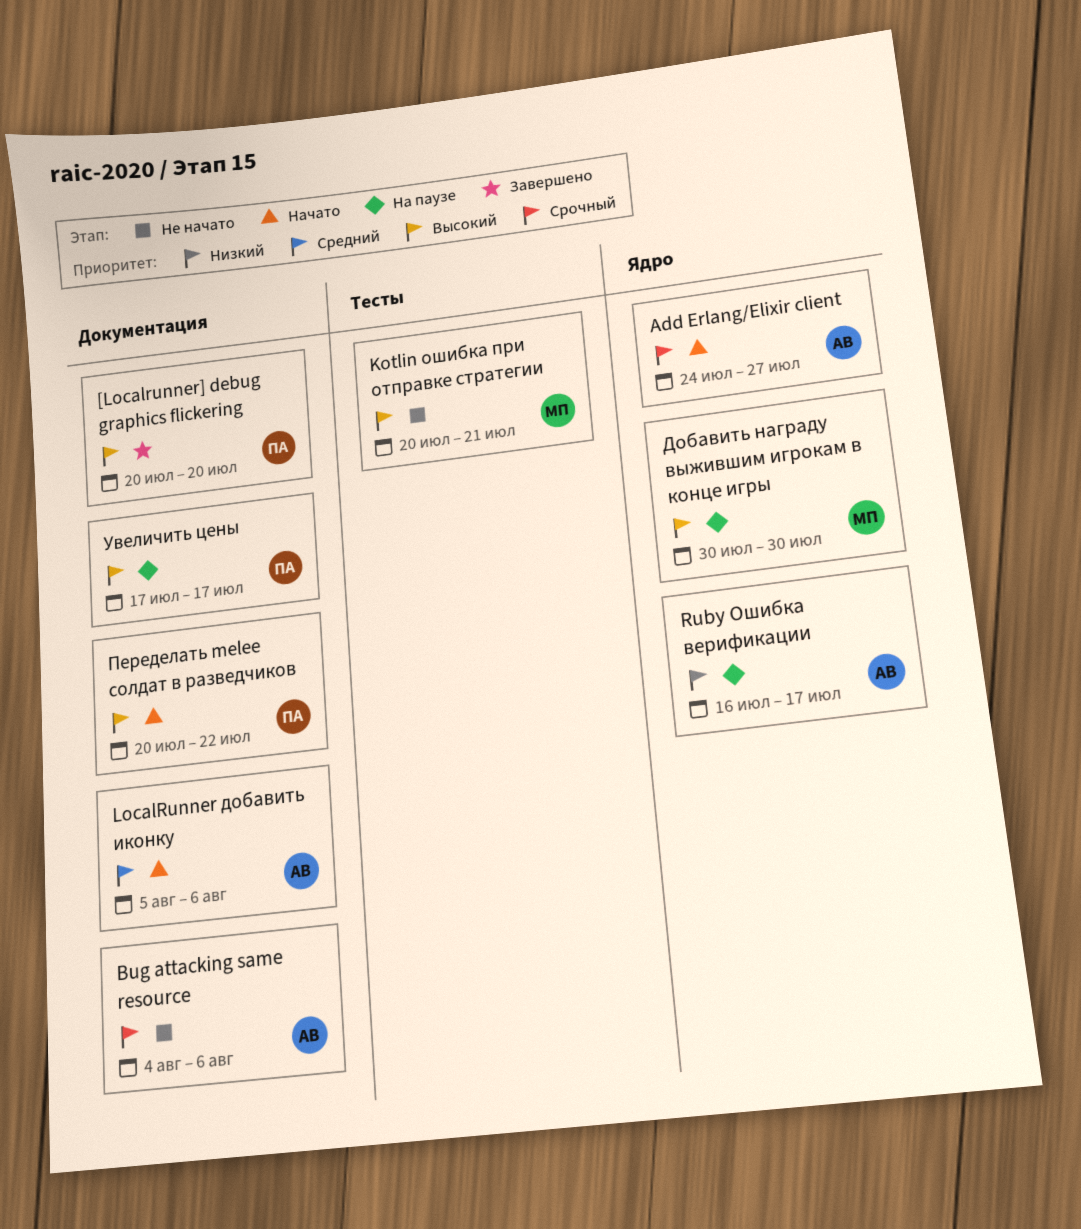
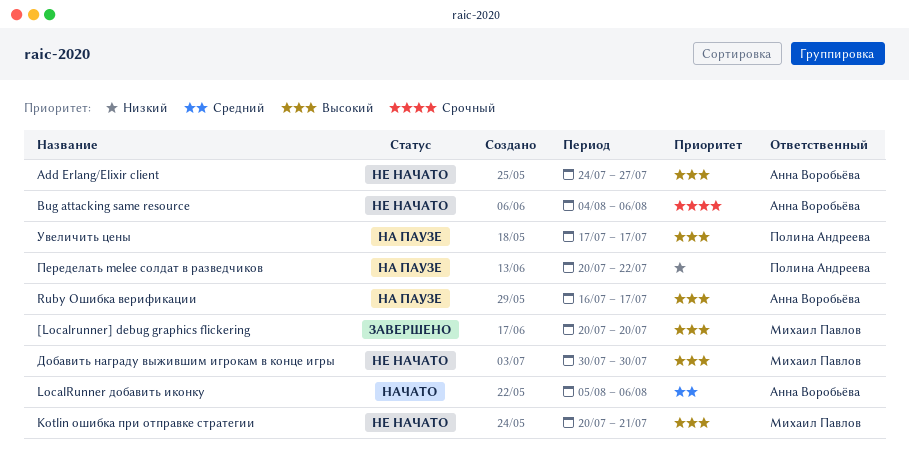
[Localrunner] debug graphics flickering, owner: Полина Андреева -> Михаил Павлов
Add Erlang/Elixir client, status: Начато -> Не начато
Add Erlang/Elixir client, priority: Срочный -> Высокий
Ruby Ошибка верификации, priority: Низкий -> Высокий
Добавить награду выжившим игрокам в конце игры, status: На паузе -> Не начато
Переделать melee солдат в разведчиков, status: Начато -> На паузе
Переделать melee солдат в разведчиков, priority: Высокий -> Низкий

